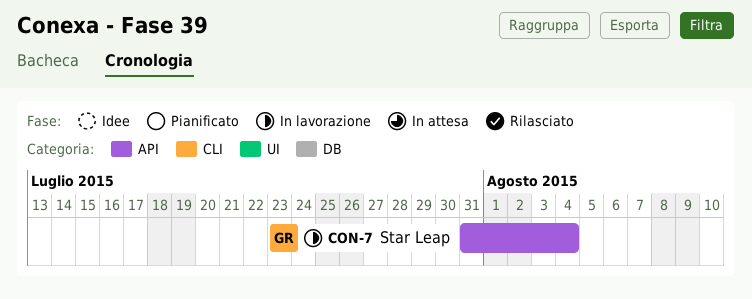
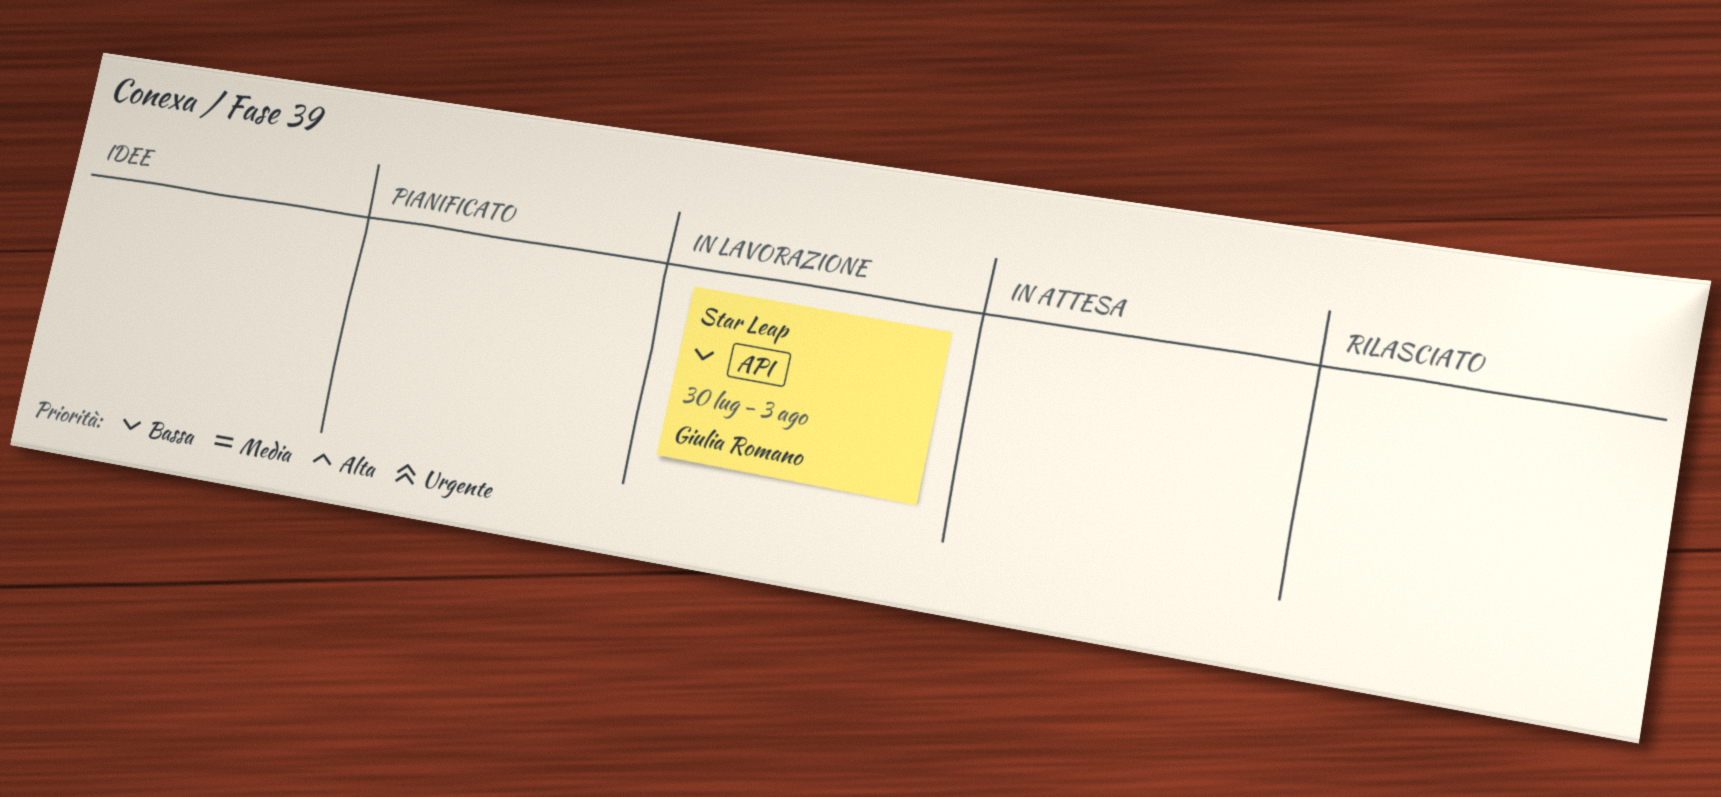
Star Leap, start: Jul 31 -> Jul 30
Star Leap, due: Aug 4 -> Aug 3

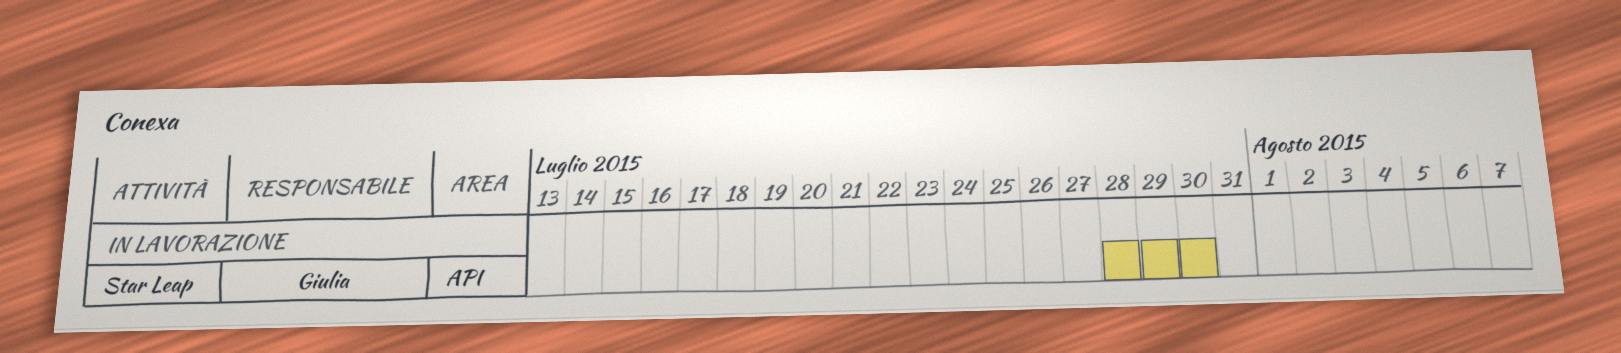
Star Leap, start: Jul 30 -> Jul 28
Star Leap, due: Aug 3 -> Jul 30

